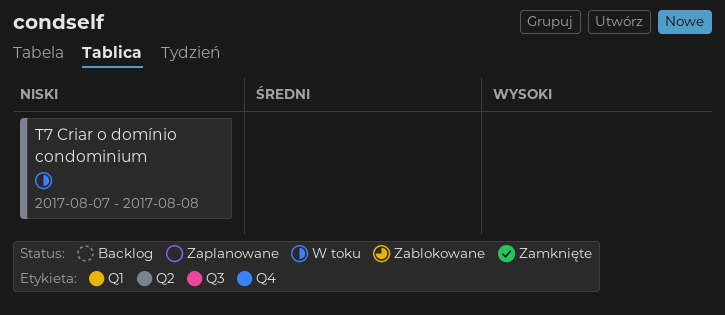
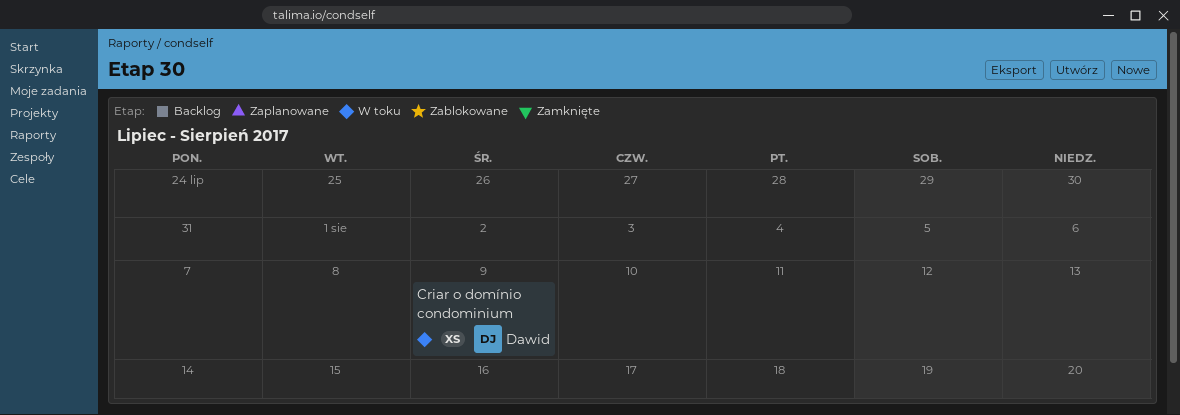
Criar o domínio condominium, due: Aug 8 -> Aug 9

